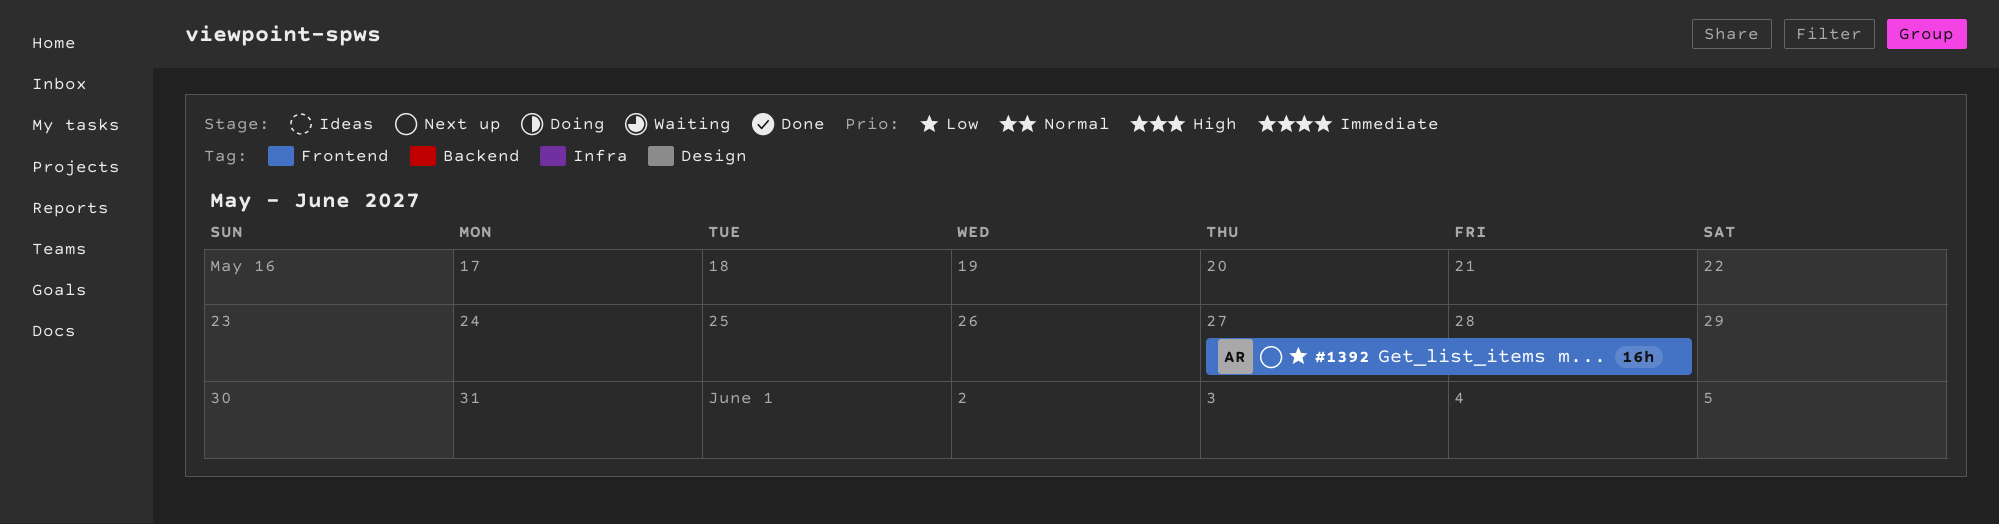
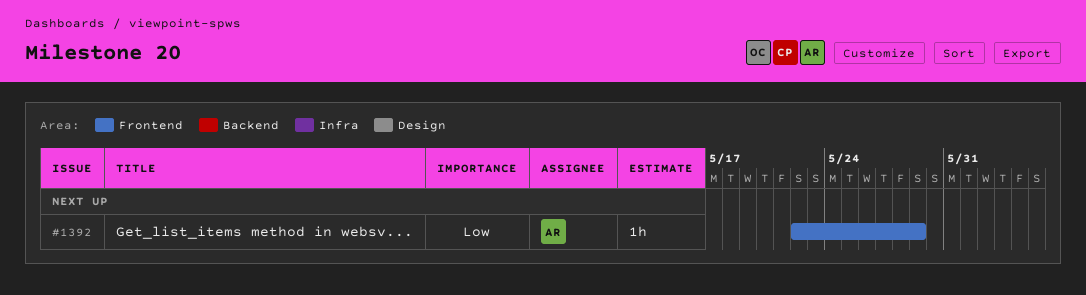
#1392, estimate: 16h -> 1h
#1392, start: May 27 -> May 22
#1392, due: May 28 -> May 29

